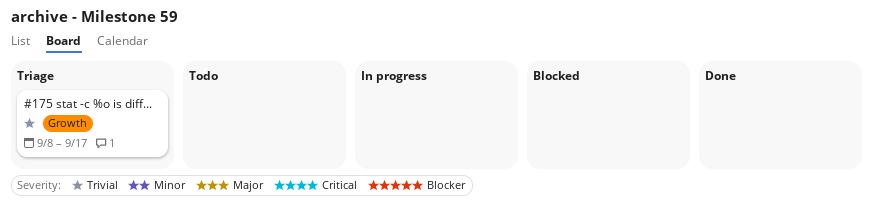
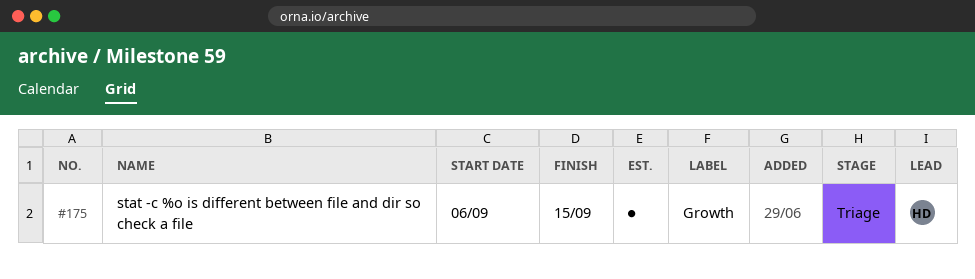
#175, start: Sep 8 -> Sep 6
#175, due: Sep 17 -> Sep 15

